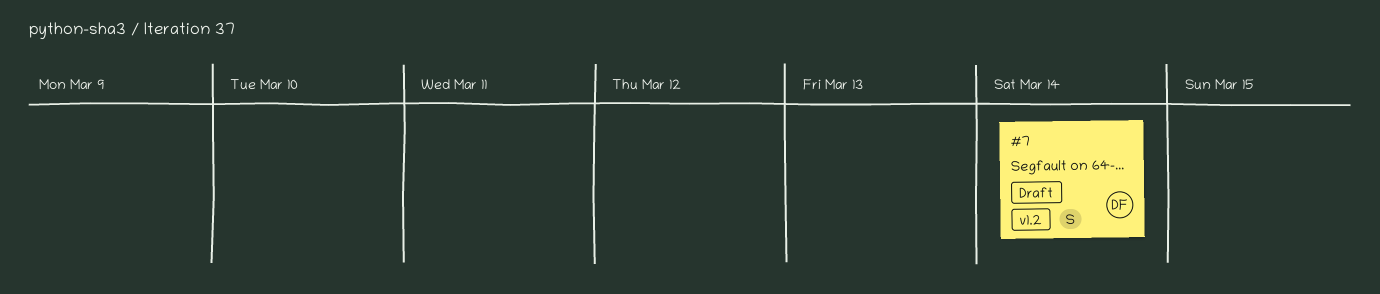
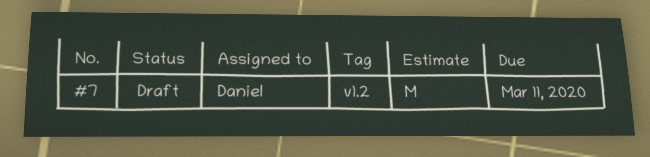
#7, estimate: S -> M
#7, due: Mar 14 -> Mar 11

